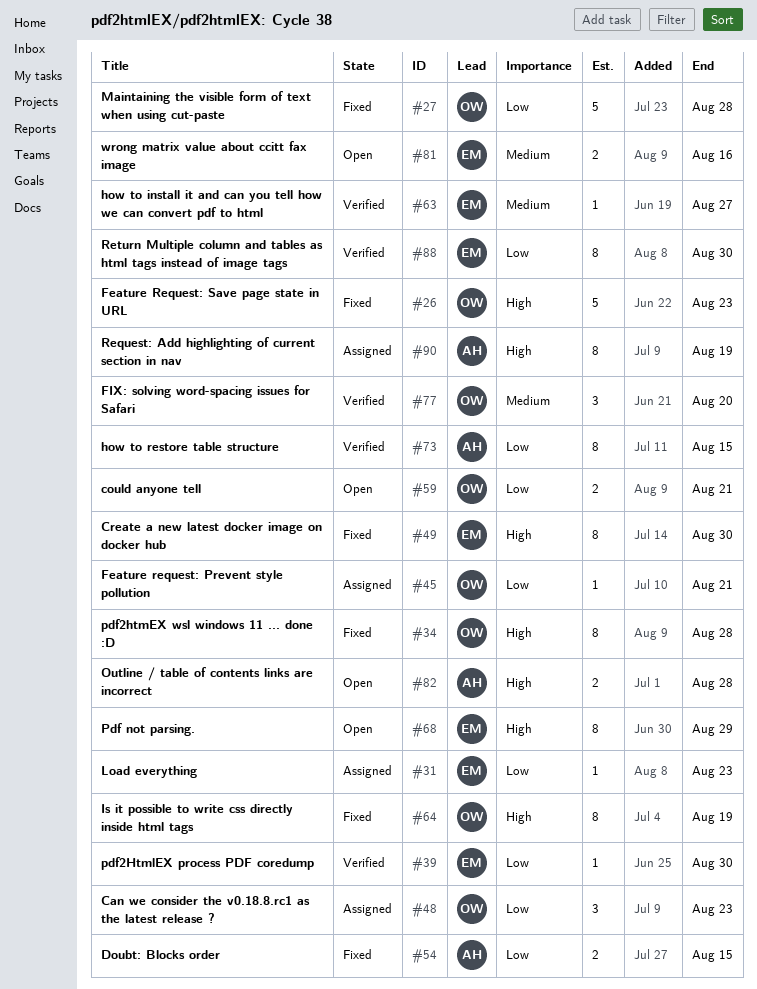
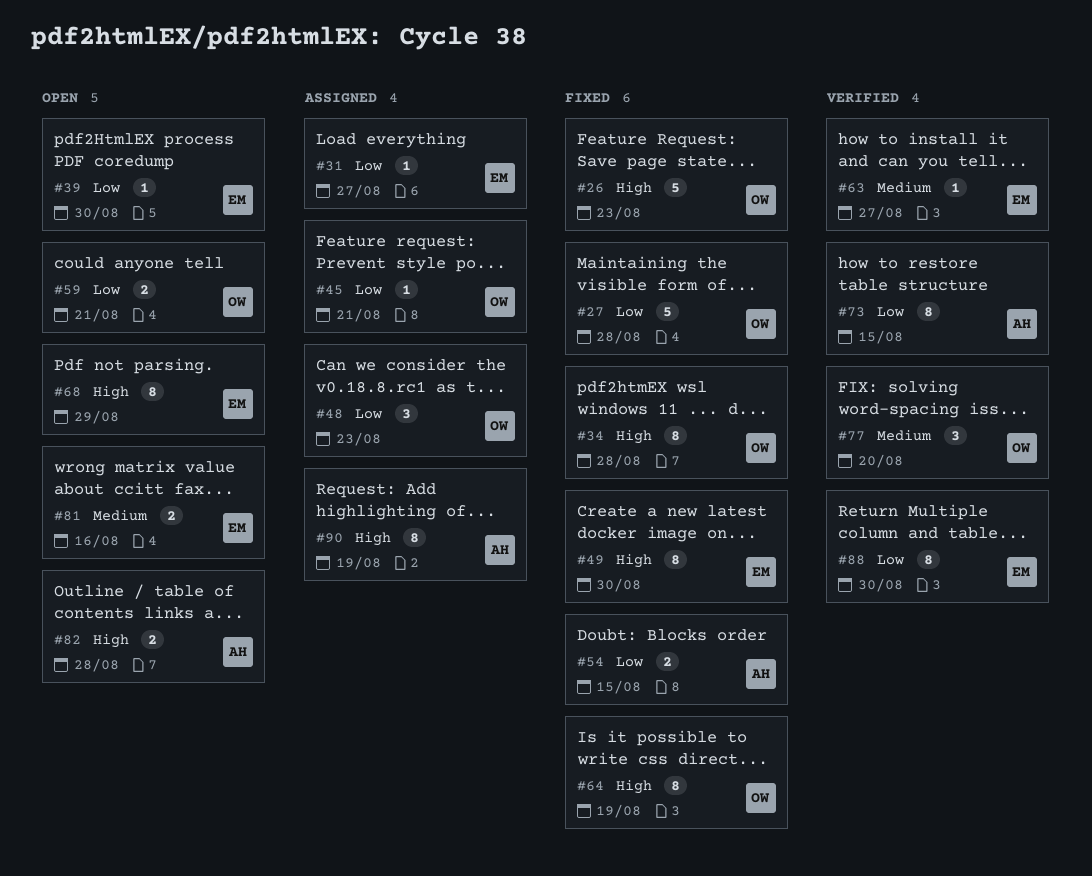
#31, due: Aug 23 -> Aug 27
#39, status: Verified -> Open

